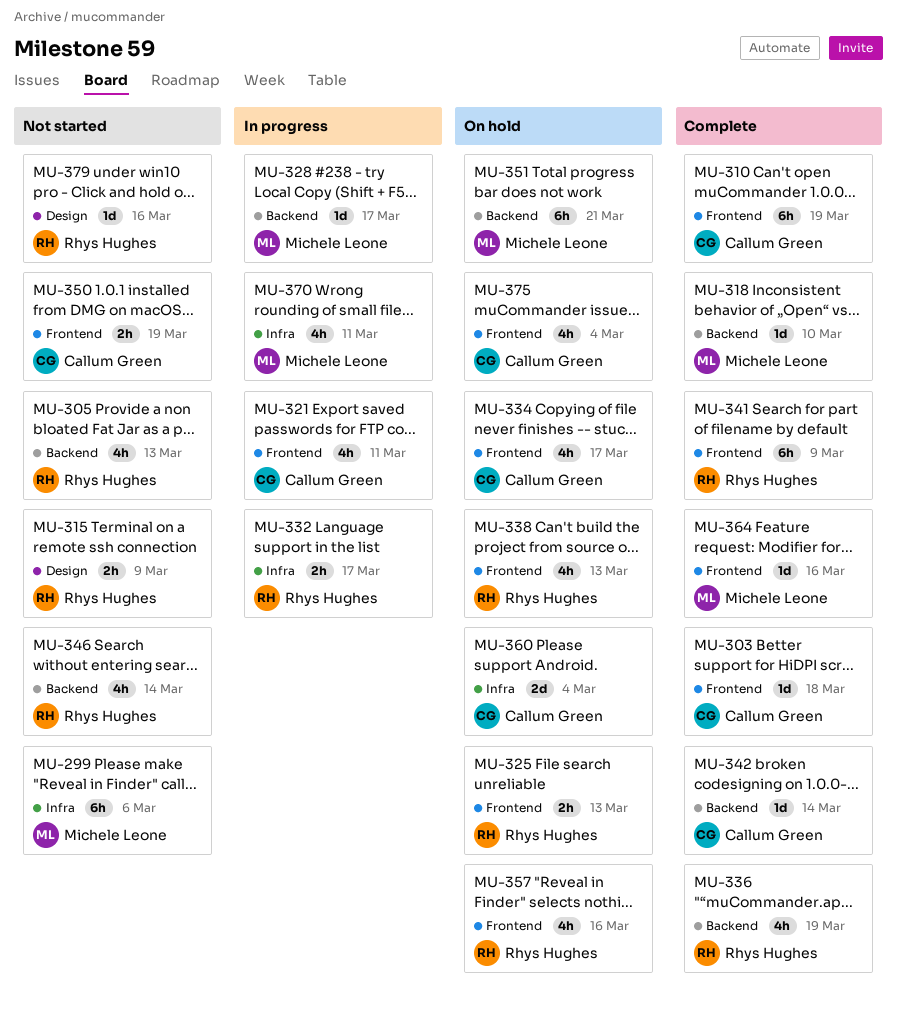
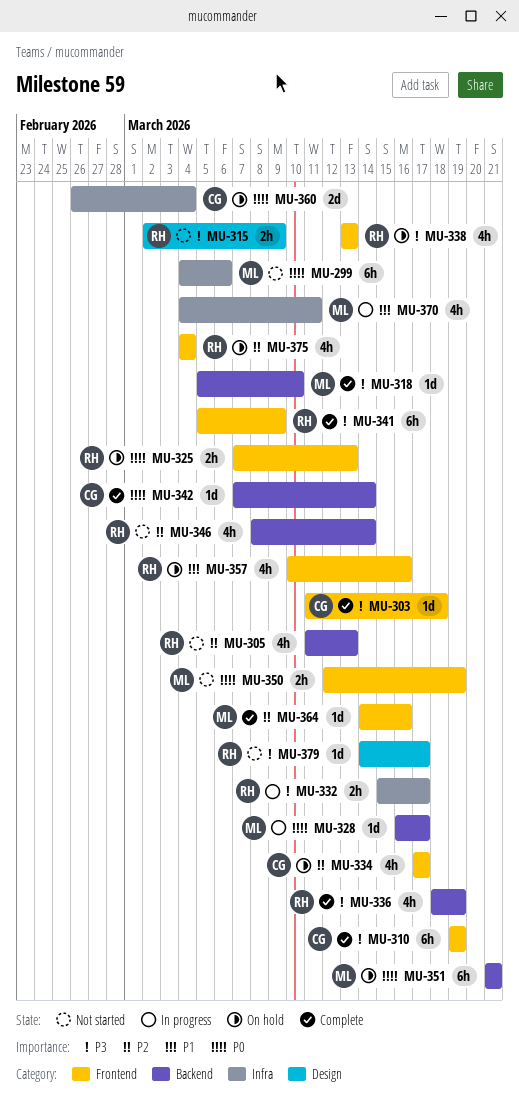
MU-321: present -> none
MU-350, owner: Callum Green -> Michele Leone
MU-375, owner: Callum Green -> Rhys Hughes
MU-379, due: Mar 16 -> Mar 17

